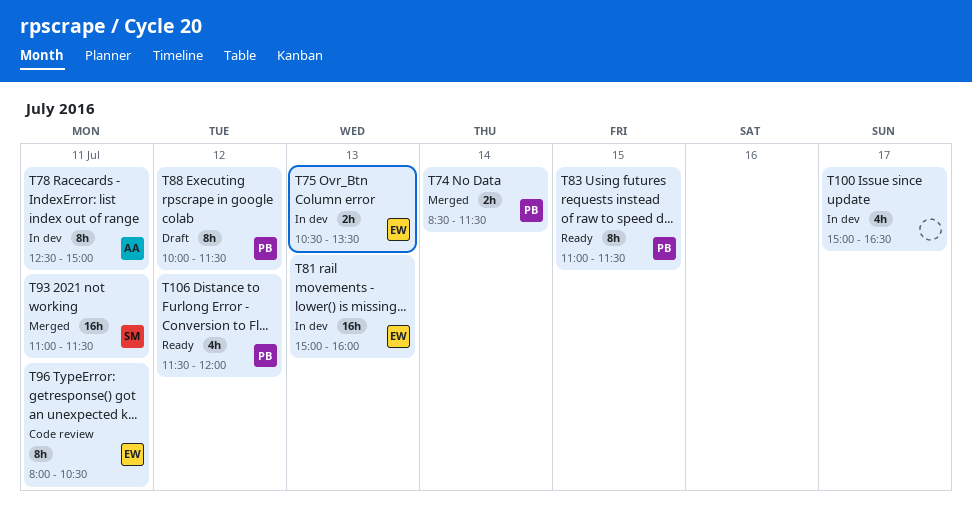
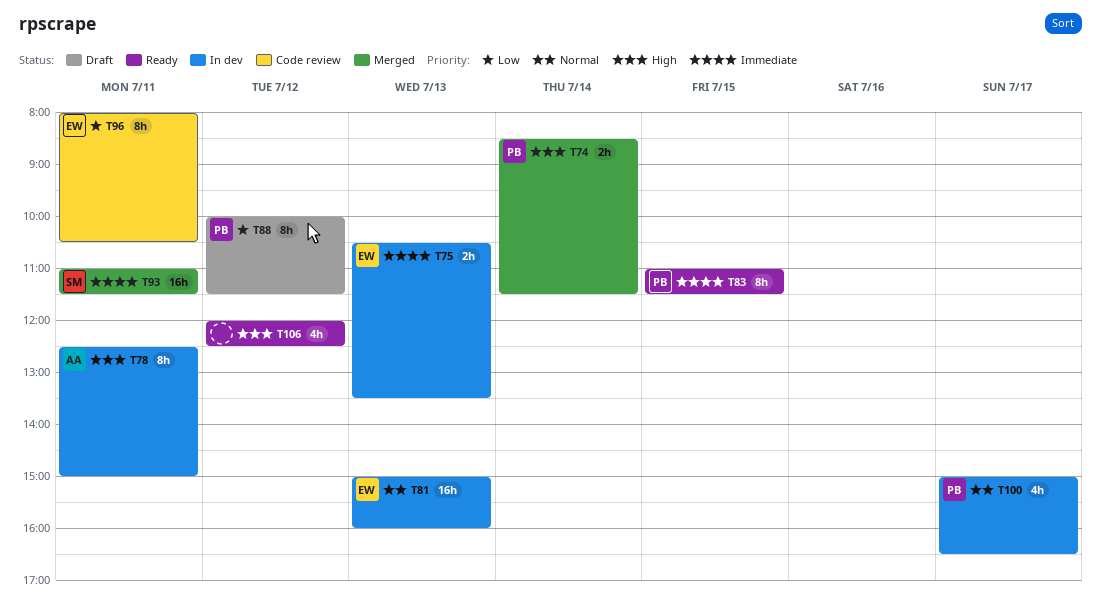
T100, owner: none -> PB
T106, owner: PB -> none
T106, begins: 11:30 -> 12:00
T106, ends: 12:00 -> 12:30

